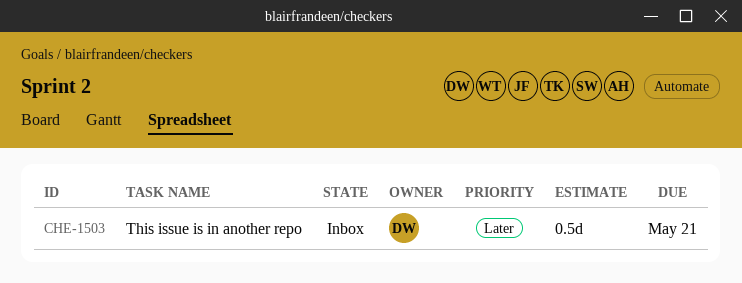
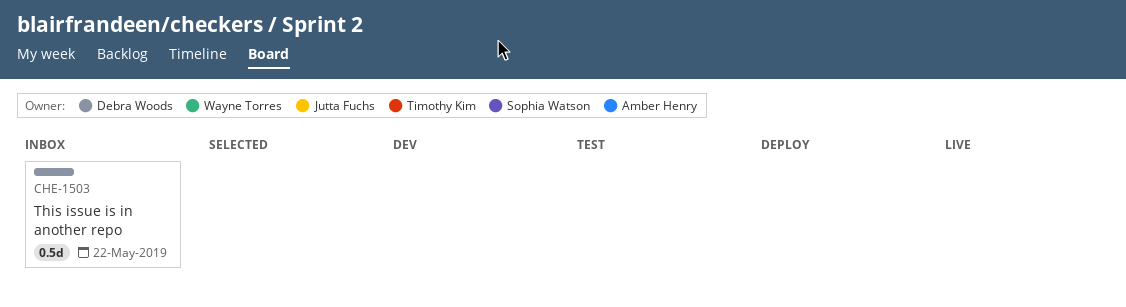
CHE-1503, due: May 21 -> May 22

